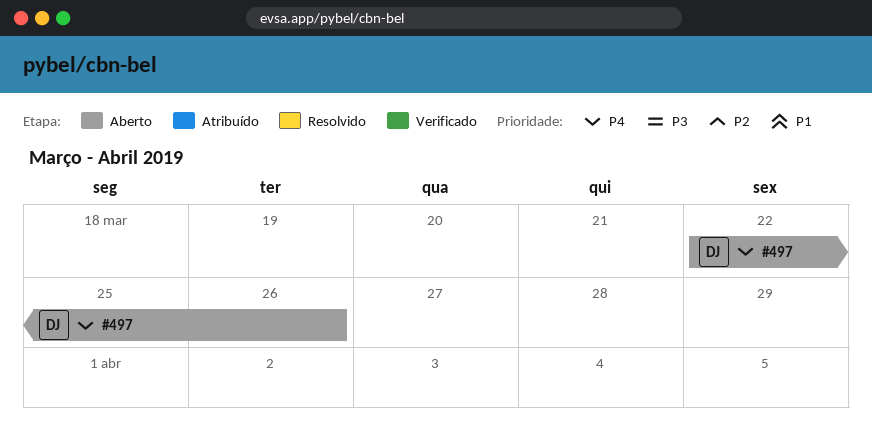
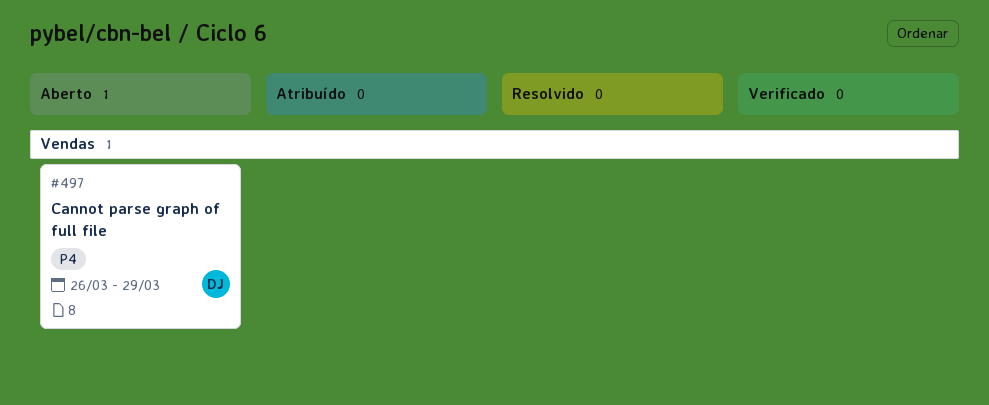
#497, start: Mar 22 -> Mar 26
#497, due: Mar 26 -> Mar 29

